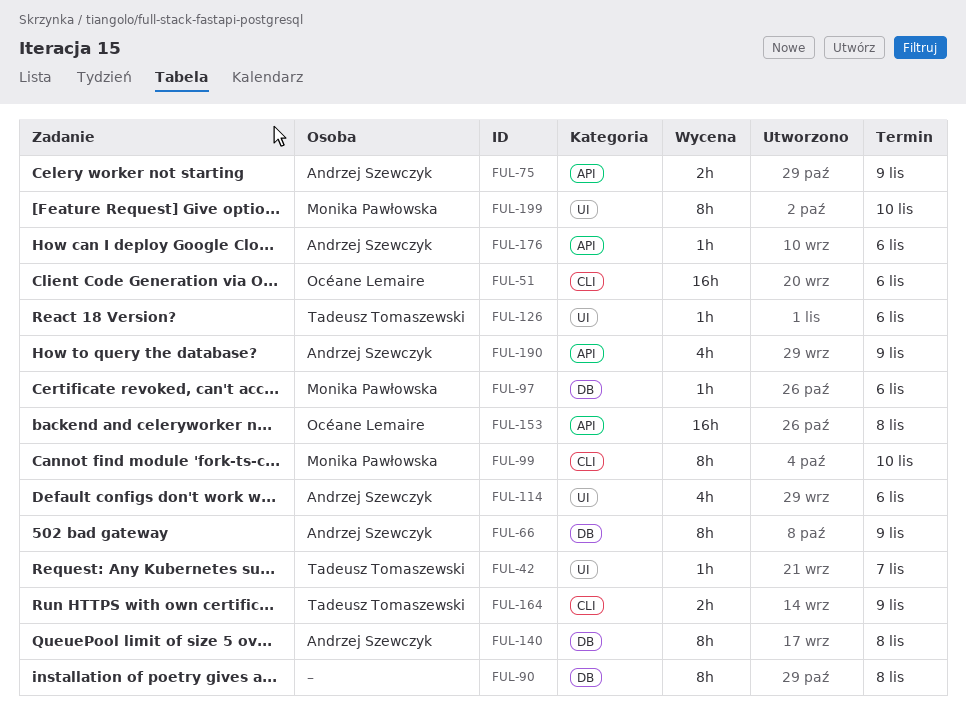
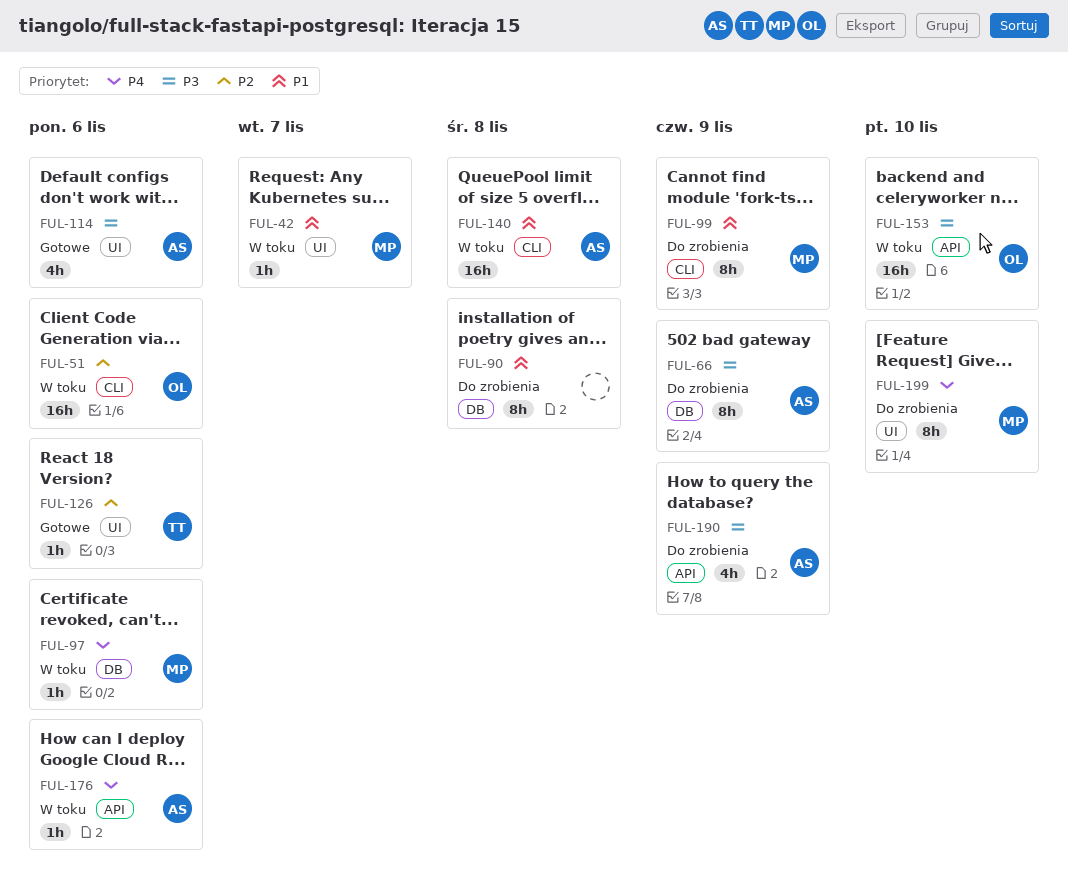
FUL-42, owner: Tadeusz Tomaszewski -> Monika Pawłowska
FUL-75: present -> none
FUL-99, due: Nov 10 -> Nov 9
FUL-140, label: DB -> CLI
FUL-140, estimate: 8h -> 16h
FUL-153, due: Nov 8 -> Nov 10
FUL-164: present -> none

